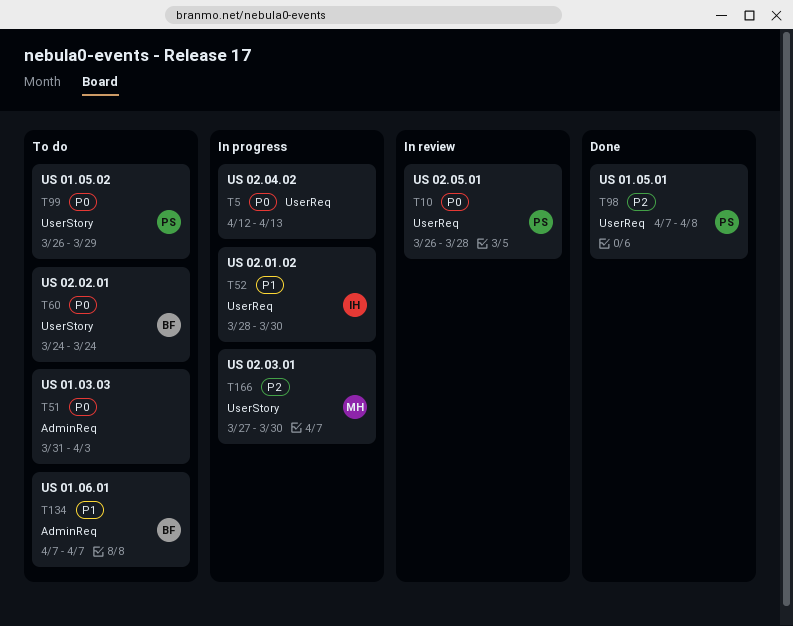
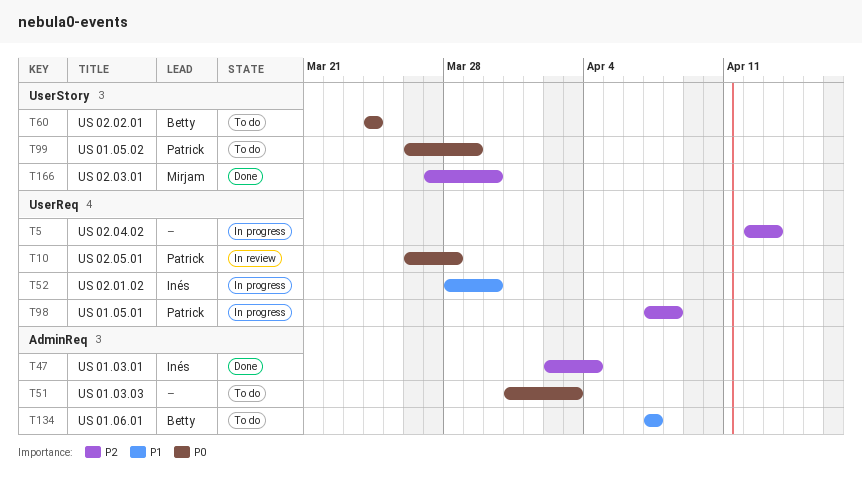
T5, priority: P0 -> P2
T47: none -> present
T98, status: Done -> In progress
T166, status: In progress -> Done

